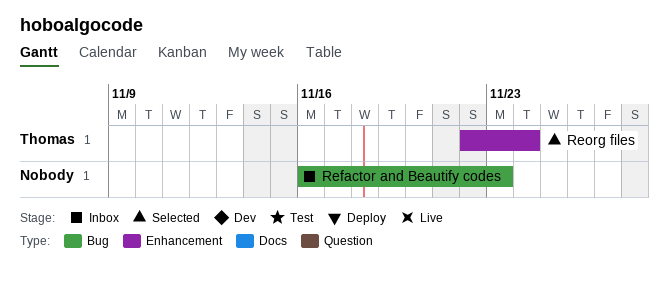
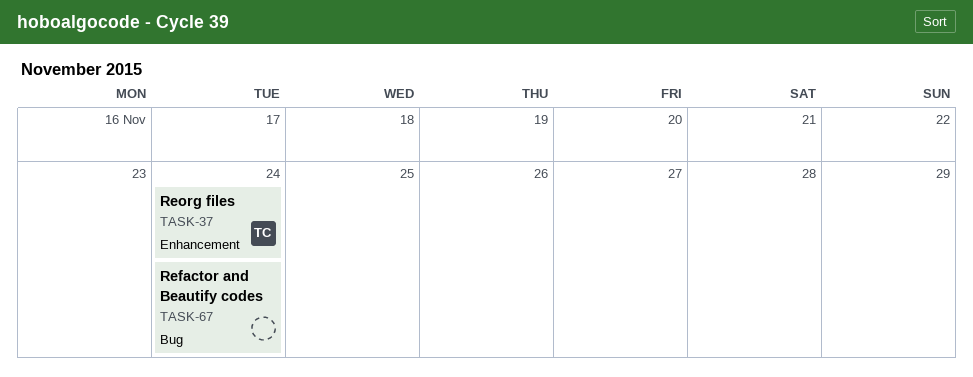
Refactor and Beautify codes, due: Nov 23 -> Nov 24

